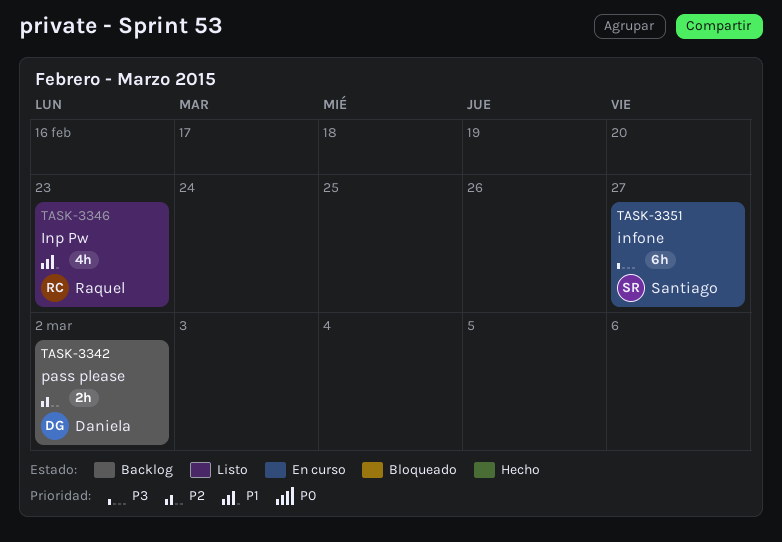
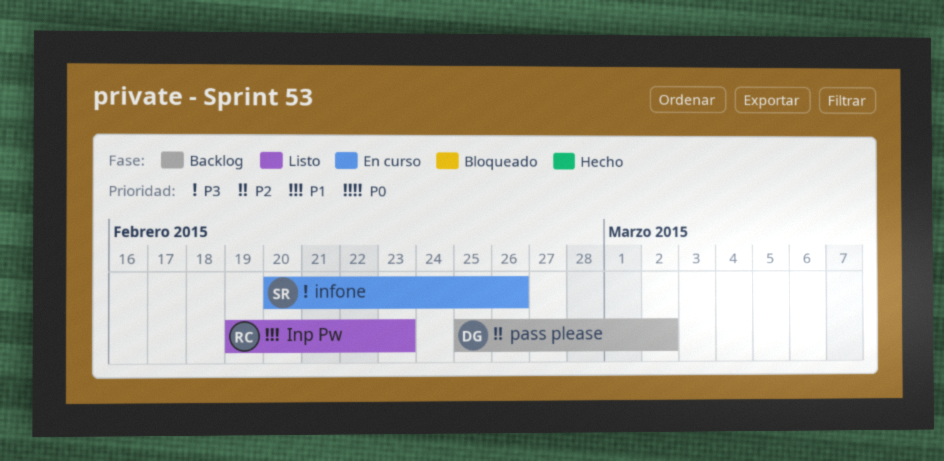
infone, due: Feb 27 -> Feb 26

